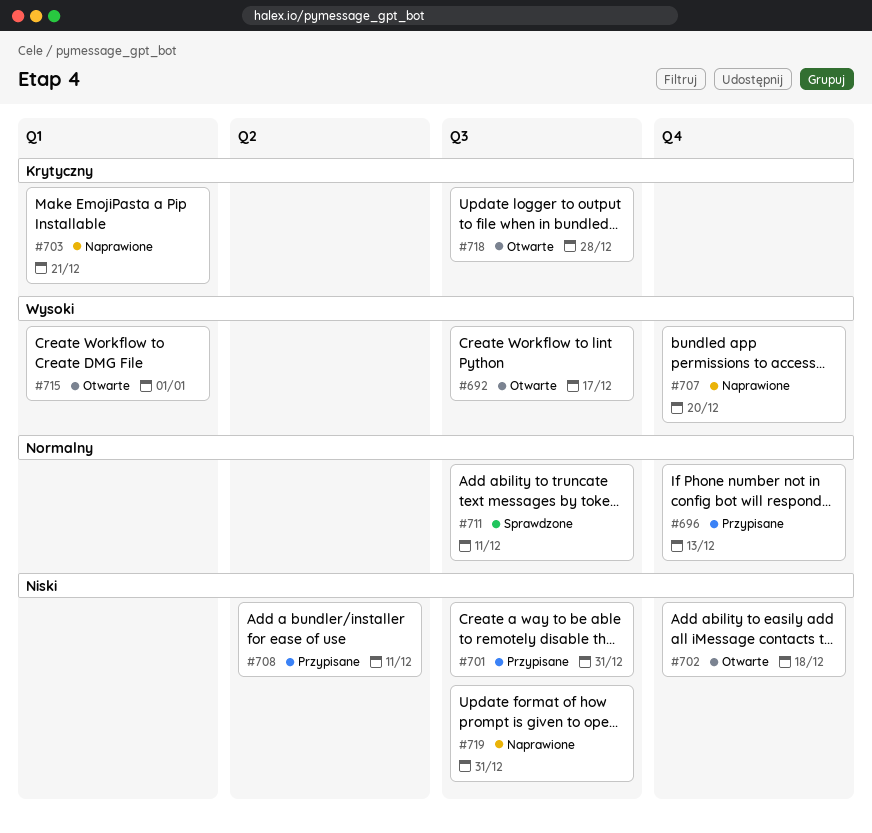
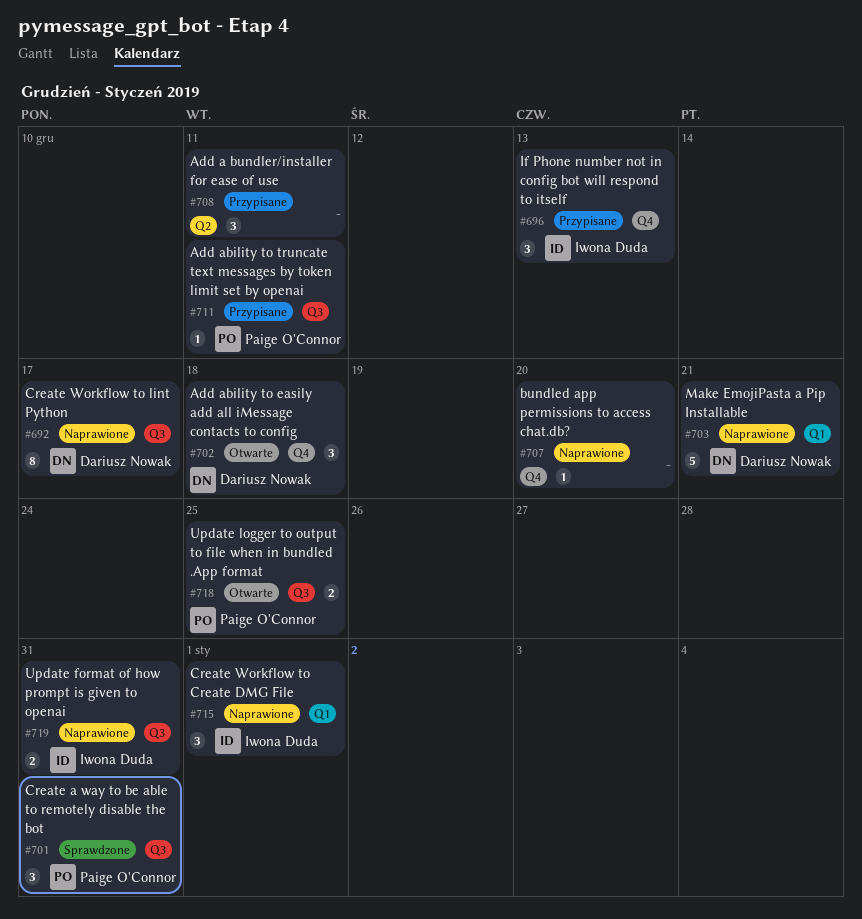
#692, status: Otwarte -> Naprawione
#701, status: Przypisane -> Sprawdzone
#711, status: Sprawdzone -> Przypisane
#715, status: Otwarte -> Naprawione
#718, due: Dec 28 -> Dec 25

